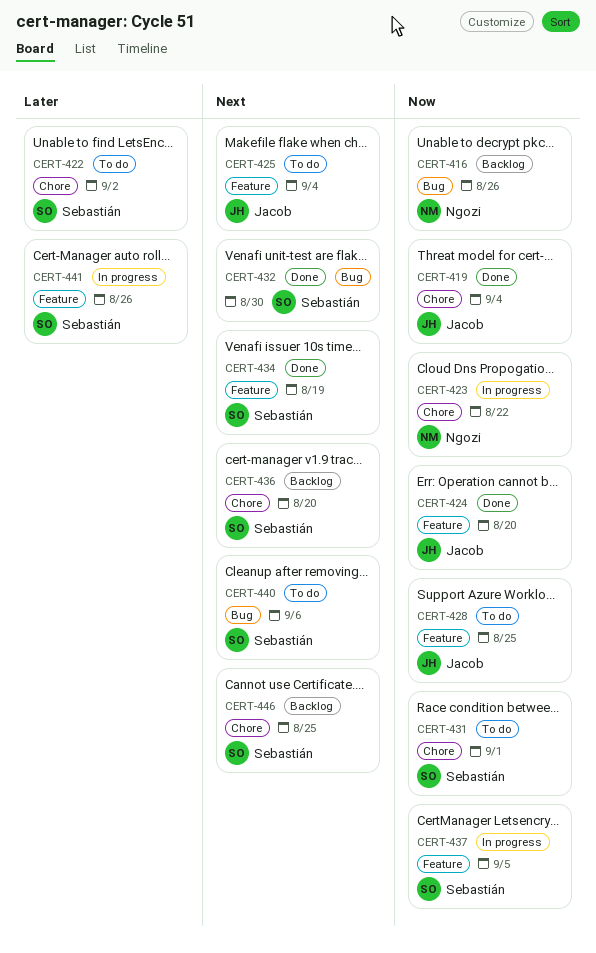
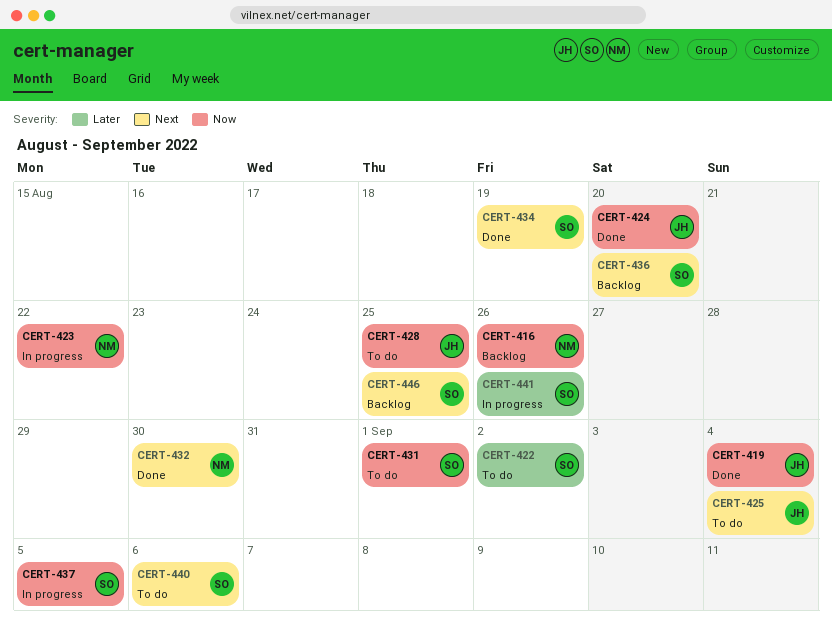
CERT-432, owner: Sebastián -> Ngozi

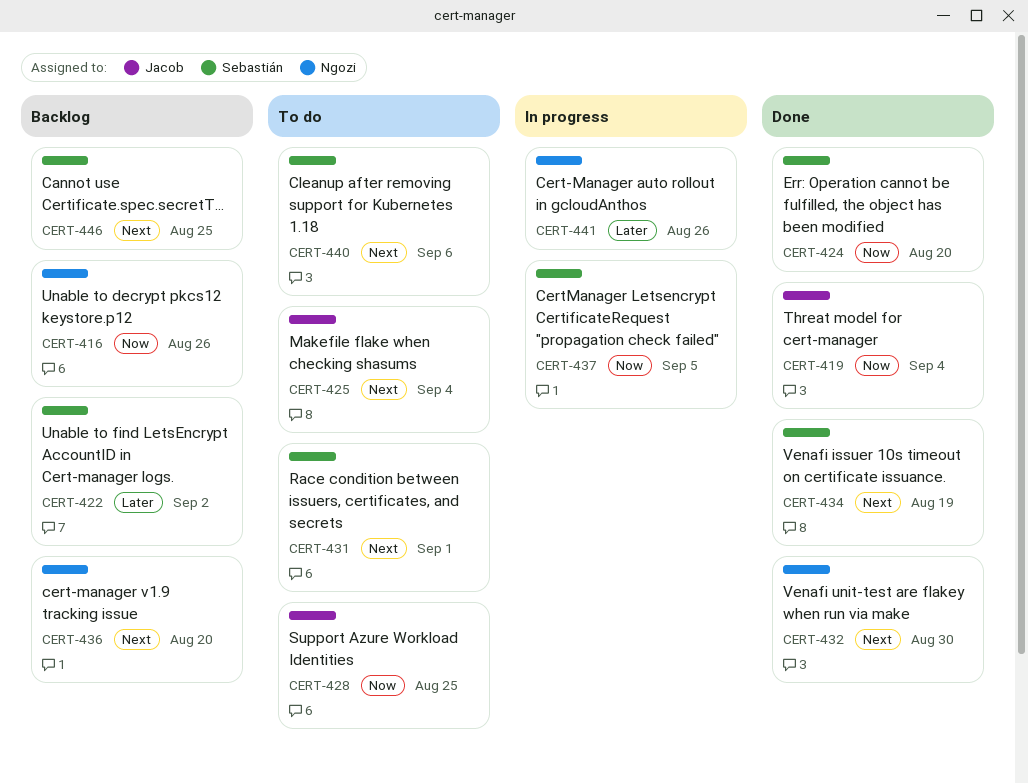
CERT-422, status: To do -> Backlog
CERT-423: present -> none
CERT-424, owner: Jacob -> Sebastián
CERT-431, priority: Now -> Next
CERT-436, owner: Sebastián -> Ngozi
CERT-441, owner: Sebastián -> Ngozi

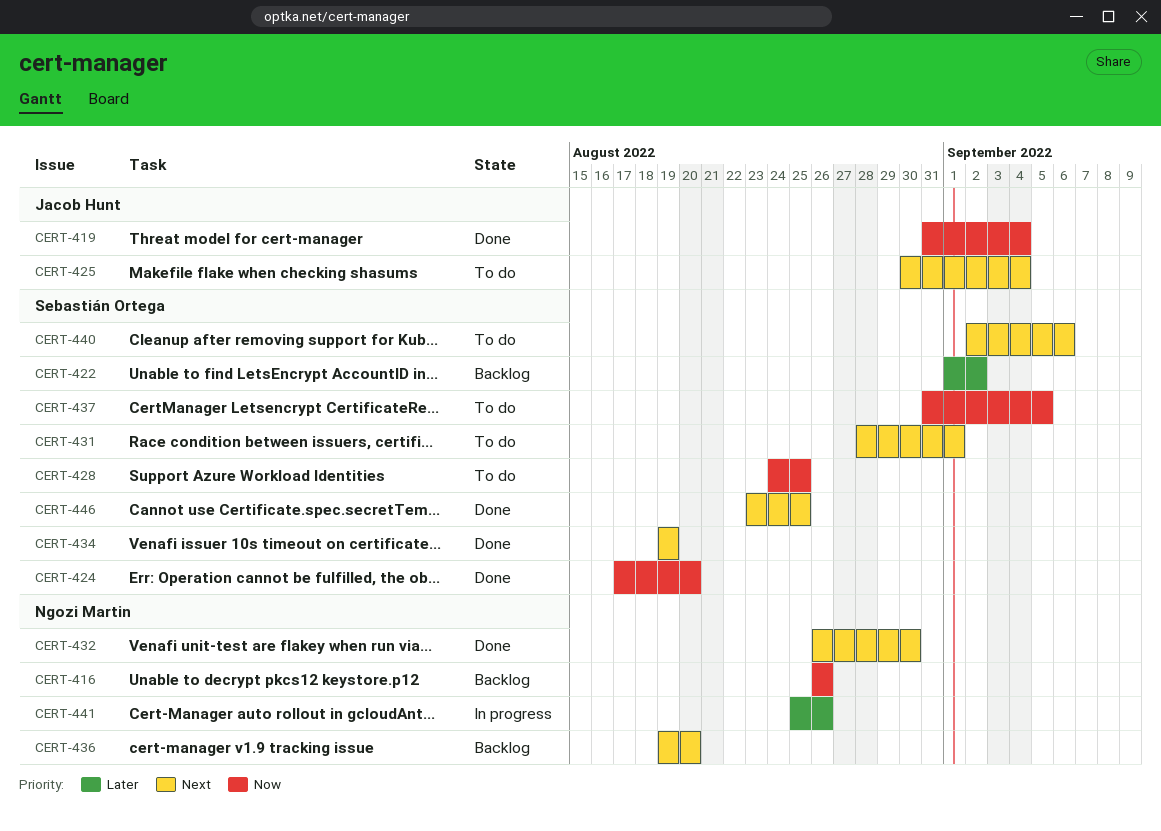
CERT-428, owner: Jacob Hunt -> Sebastián Ortega
CERT-437, status: In progress -> To do
CERT-446, status: Backlog -> Done

